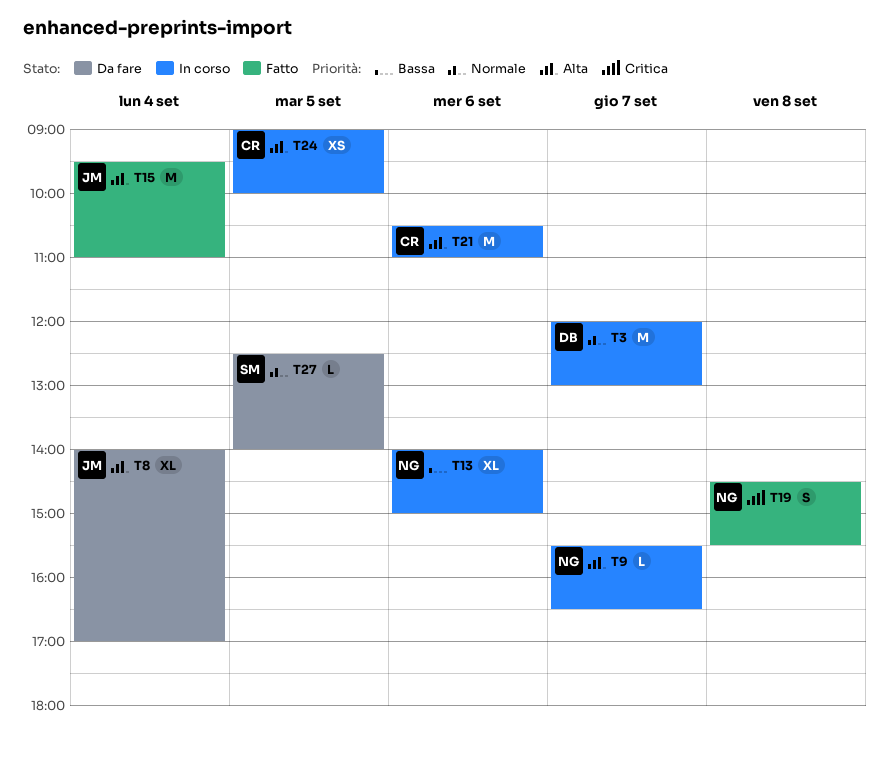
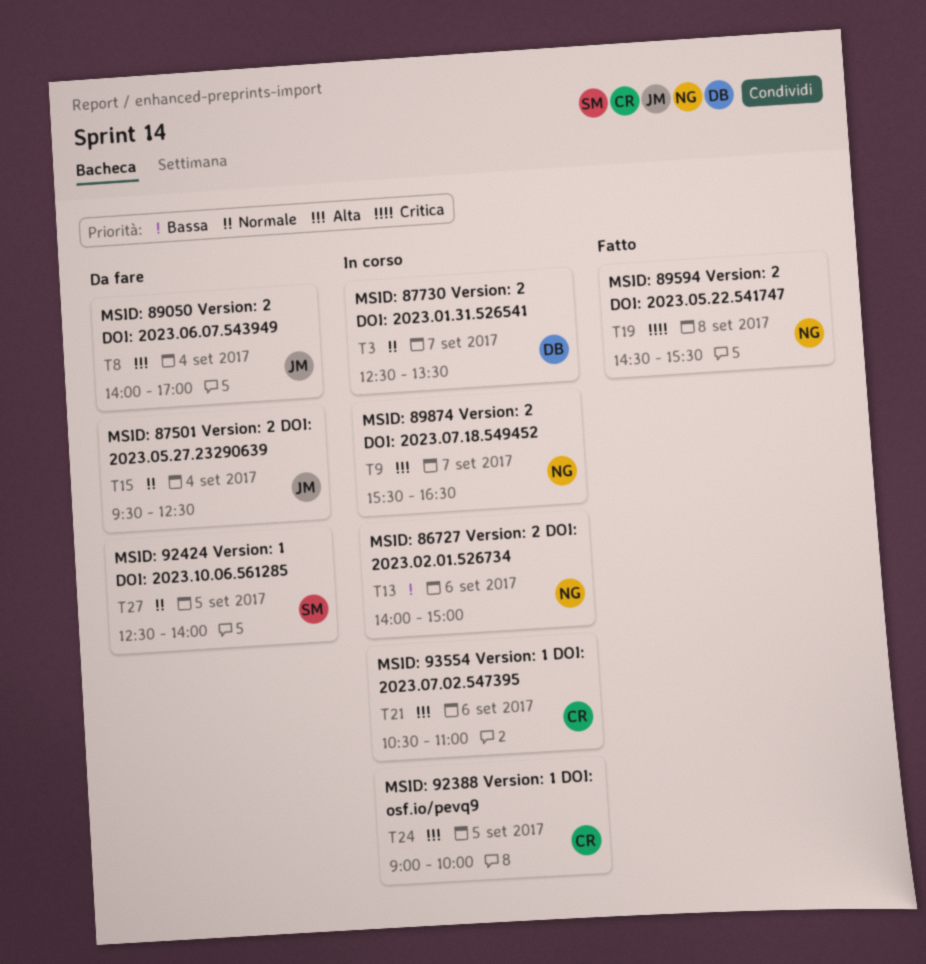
T3, begins: 12:00 -> 12:30
T3, ends: 13:00 -> 13:30
T15, status: Fatto -> Da fare
T15, priority: Alta -> Normale
T15, ends: 11:00 -> 12:30

